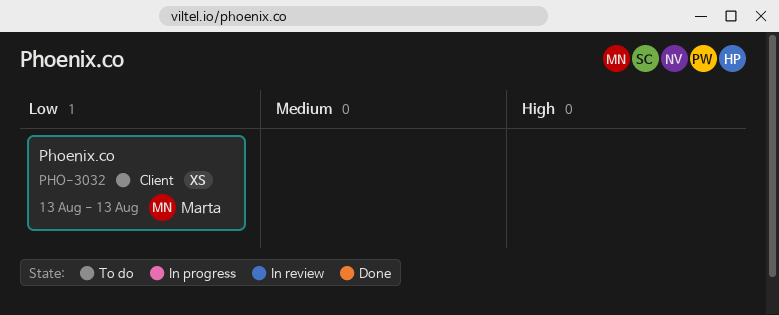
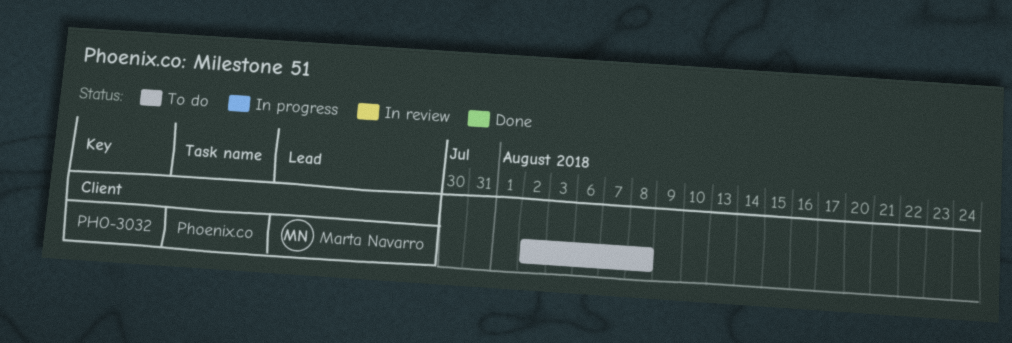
PHO-3032, start: Aug 13 -> Aug 2
PHO-3032, due: Aug 13 -> Aug 8

